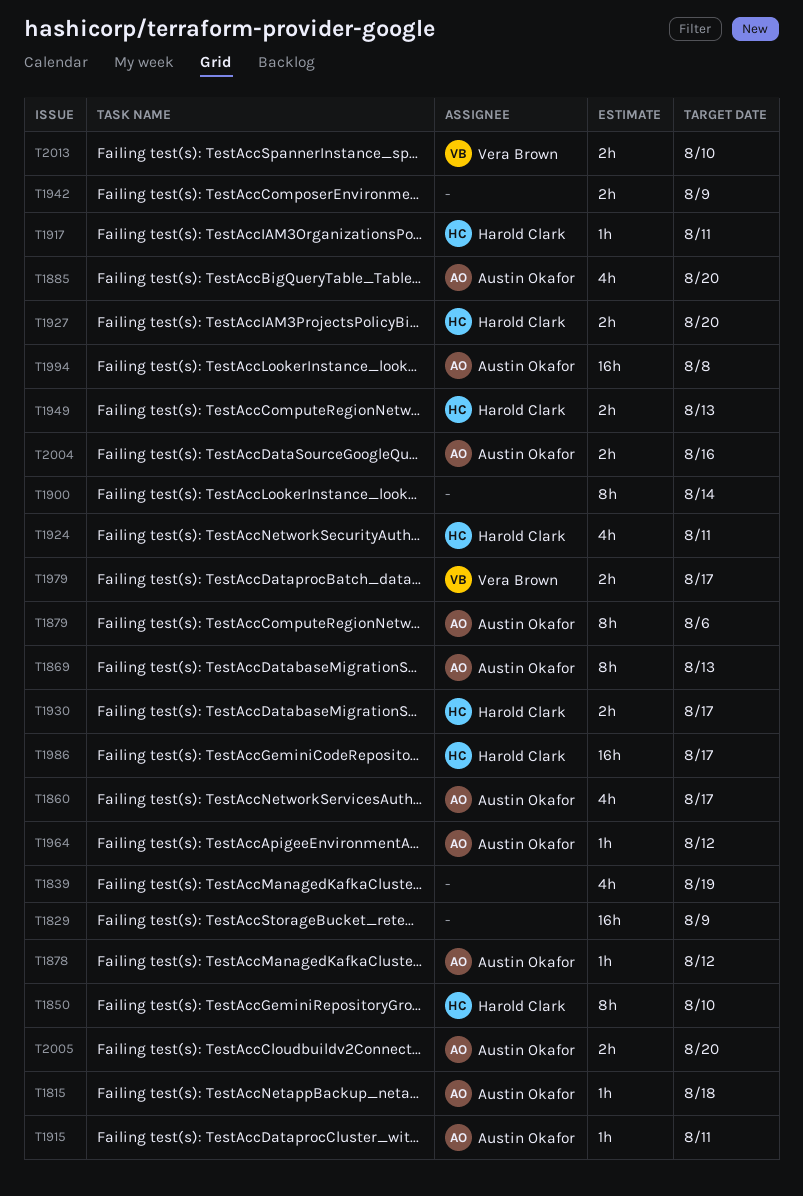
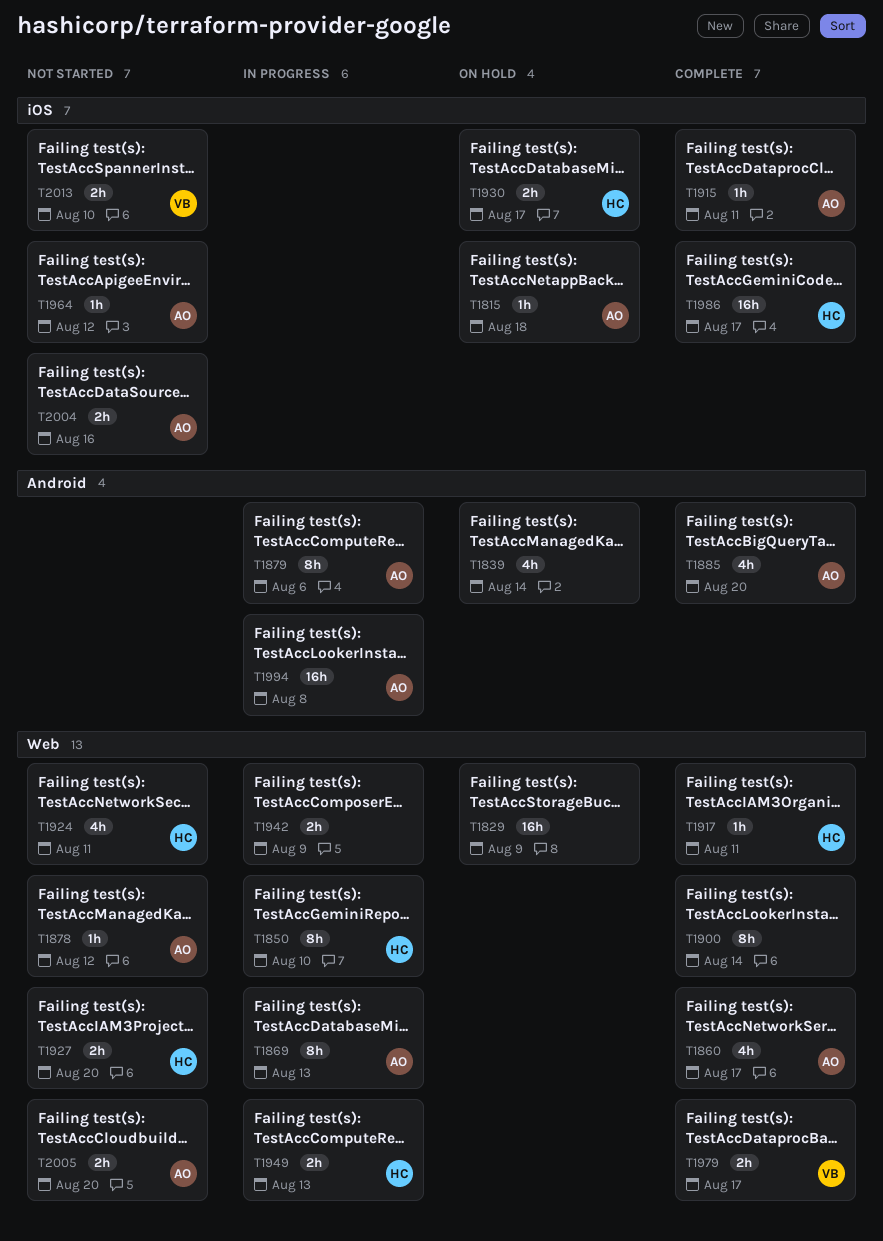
T1839, due: Aug 19 -> Aug 14

